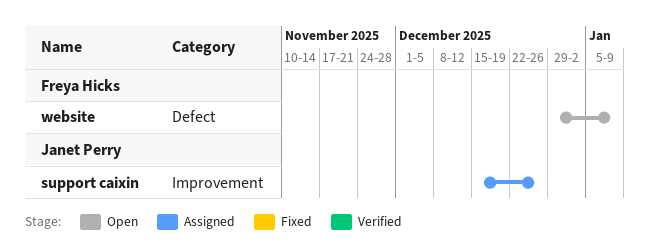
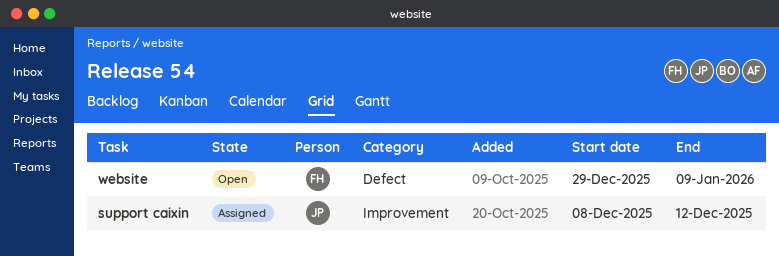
support caixin, start: Dec 15 -> Dec 8
support caixin, due: Dec 26 -> Dec 12

